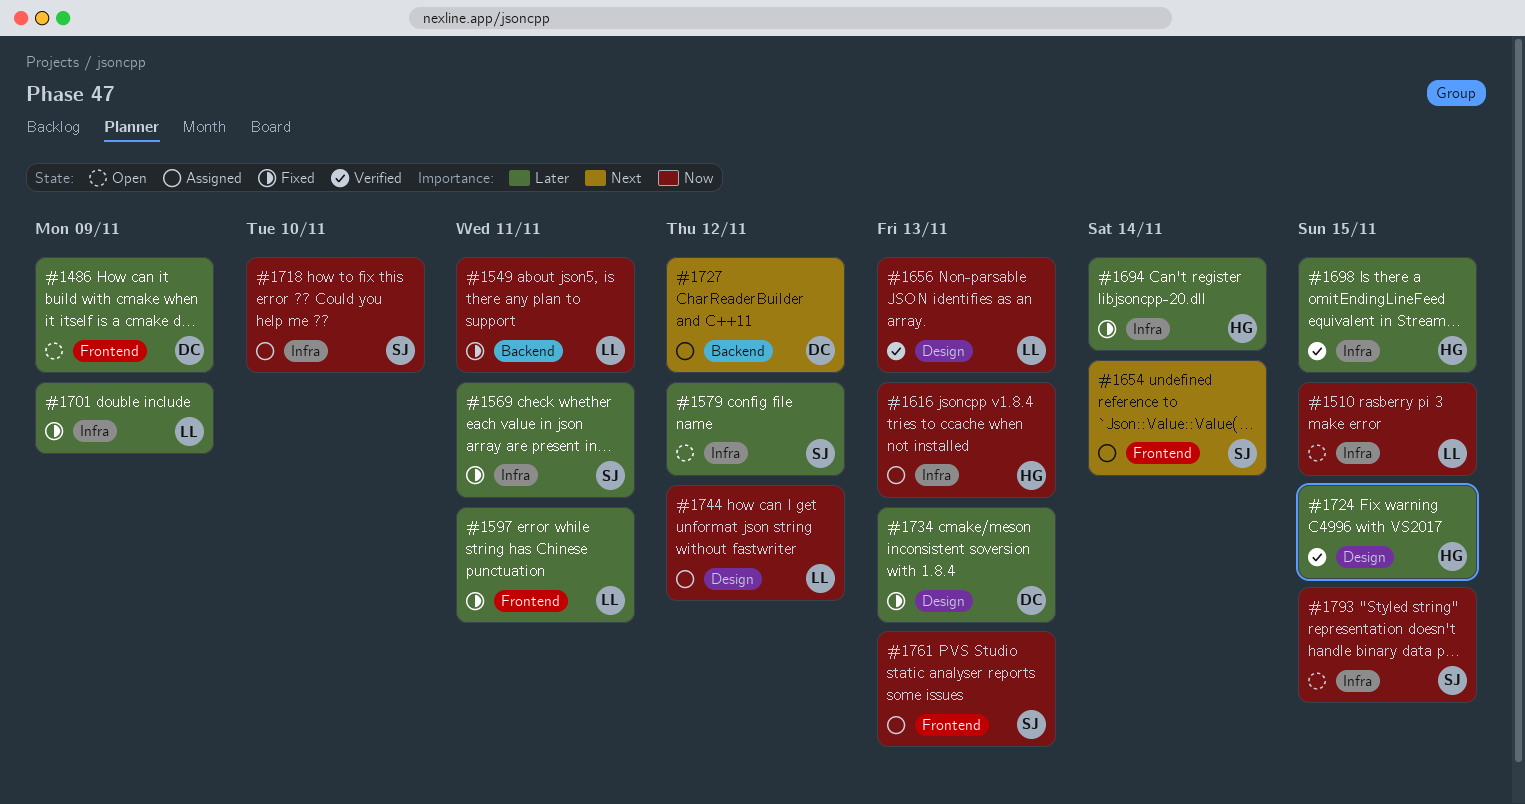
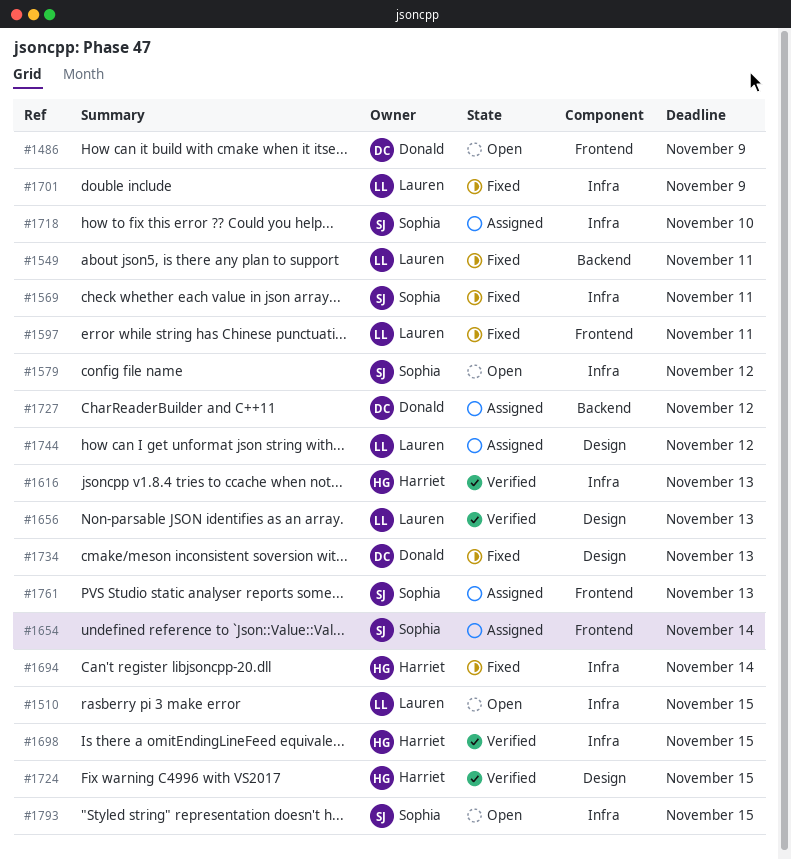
#1616, status: Assigned -> Verified

